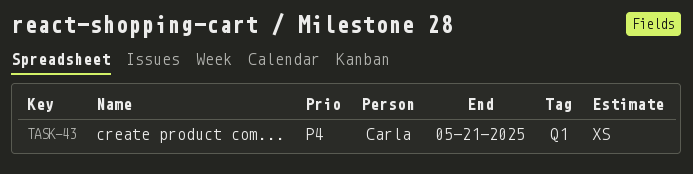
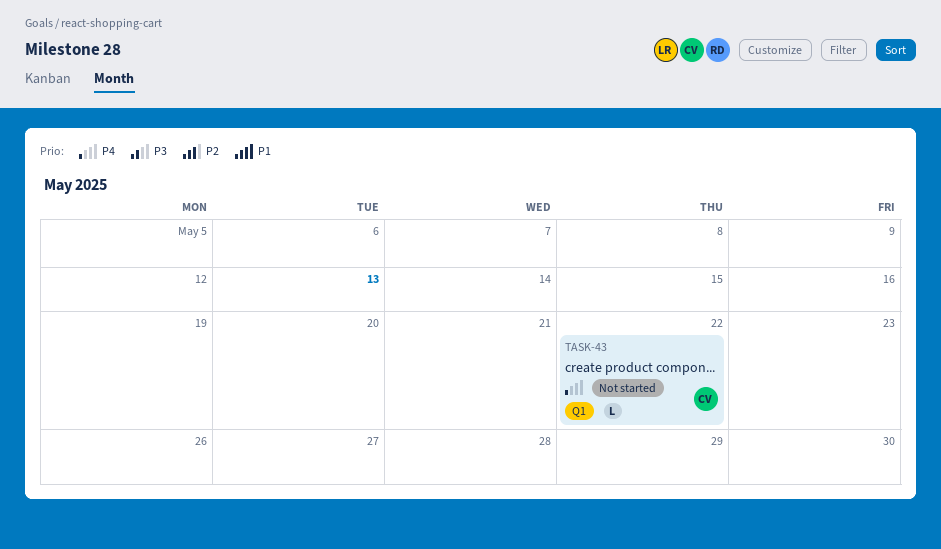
TASK-43, estimate: XS -> L
TASK-43, due: May 21 -> May 22

